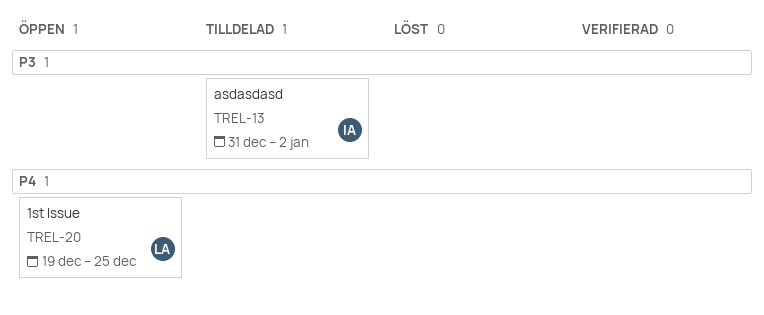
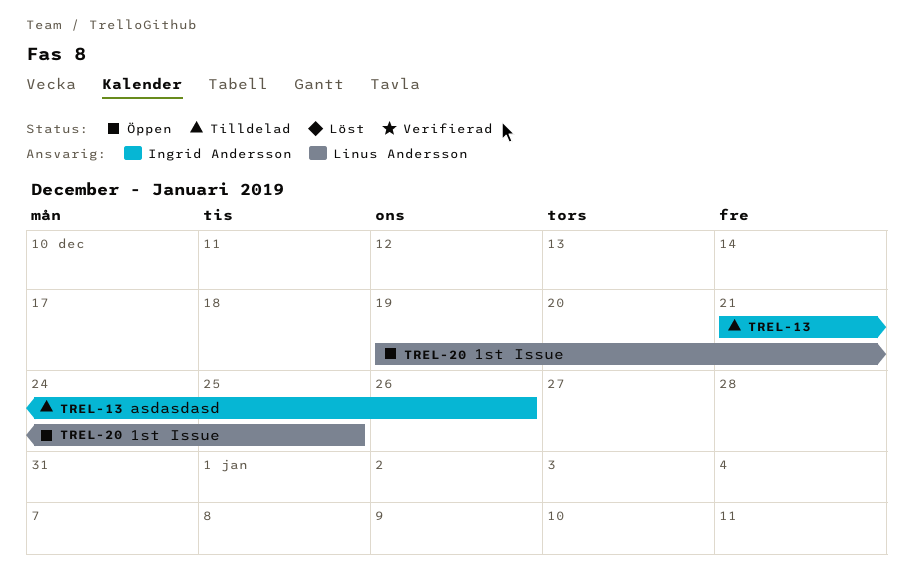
TREL-13, start: Dec 31 -> Dec 21
TREL-13, due: Jan 2 -> Dec 26

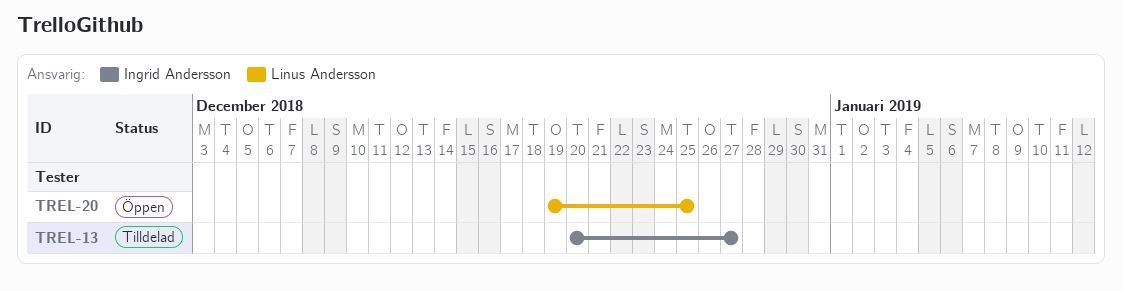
TREL-13, start: Dec 21 -> Dec 20
TREL-13, due: Dec 26 -> Dec 27

